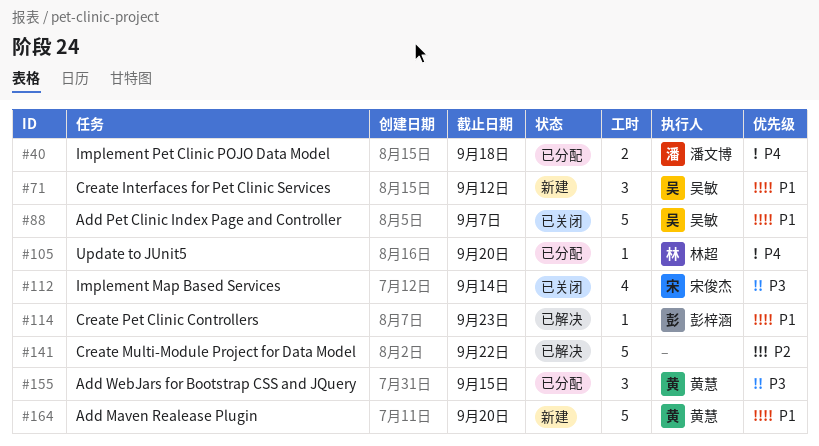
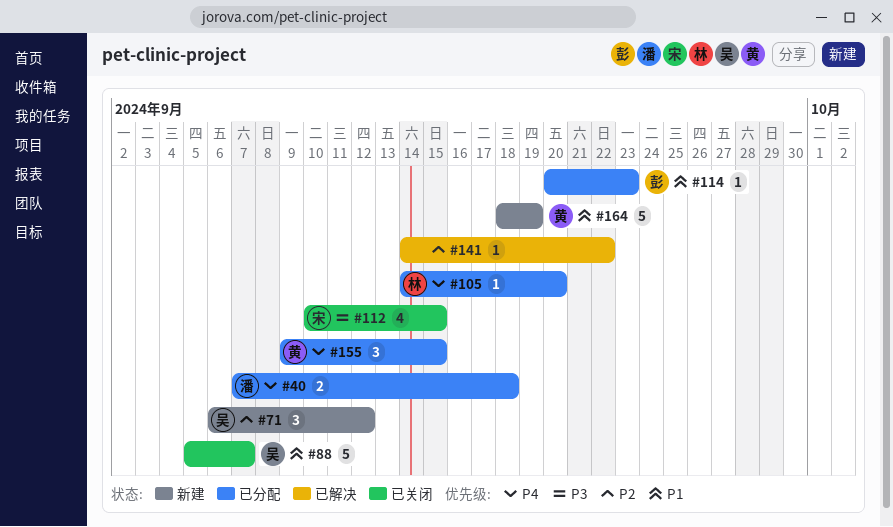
#71, priority: P1 -> P2
#112, due: Sep 14 -> Sep 15
#114, status: 已解决 -> 已分配
#141, estimate: 5 -> 1
#155, priority: P3 -> P4
#164, due: Sep 20 -> Sep 19

